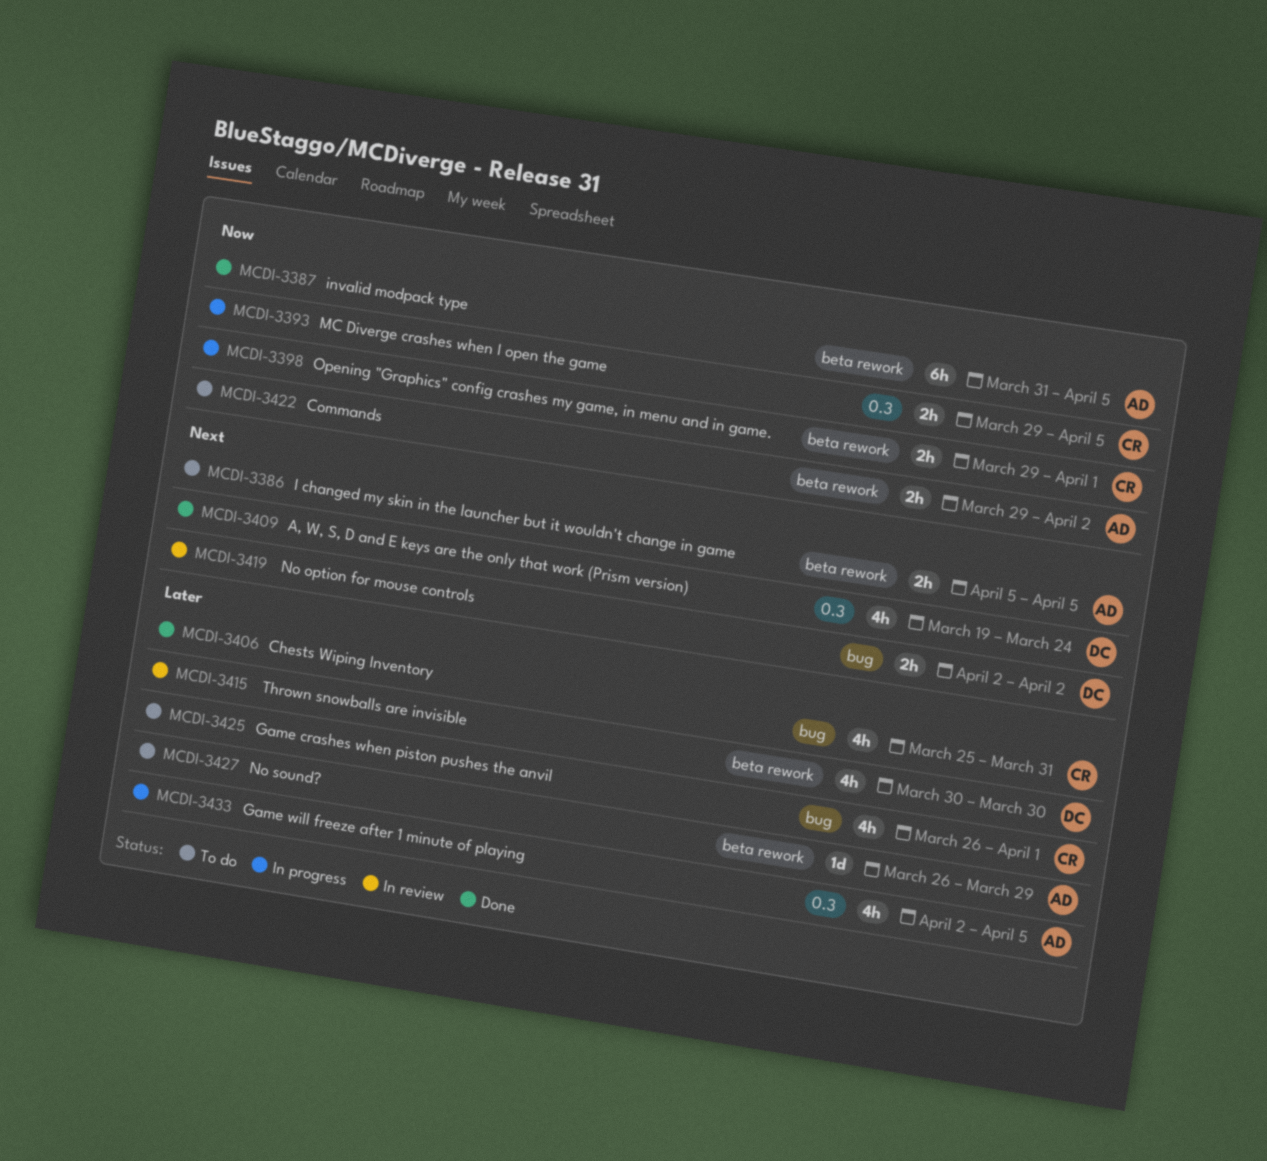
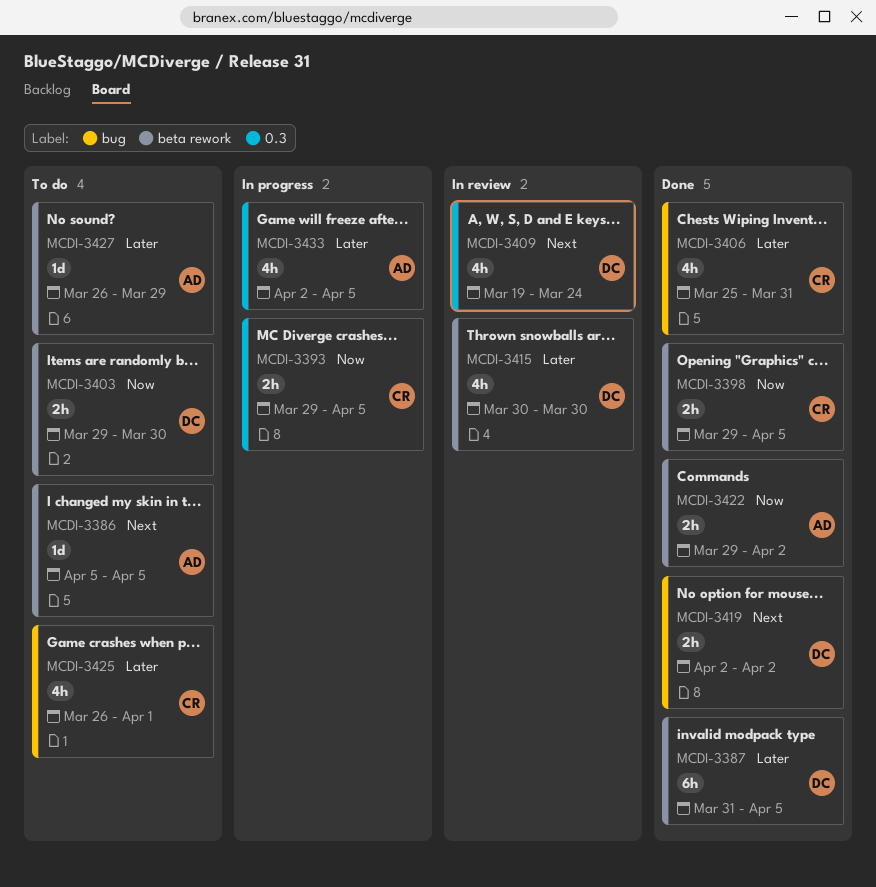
MCDI-3386, estimate: 2h -> 1d
MCDI-3387, owner: AD -> DC
MCDI-3387, priority: Now -> Later
MCDI-3398, status: In progress -> Done
MCDI-3398, due: Apr 1 -> Apr 5
MCDI-3403: none -> present
MCDI-3409, status: Done -> In review
MCDI-3419, status: In review -> Done
MCDI-3422, status: To do -> Done

